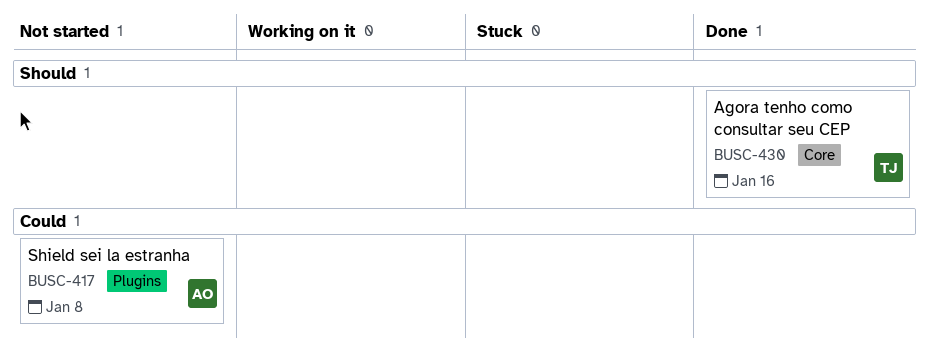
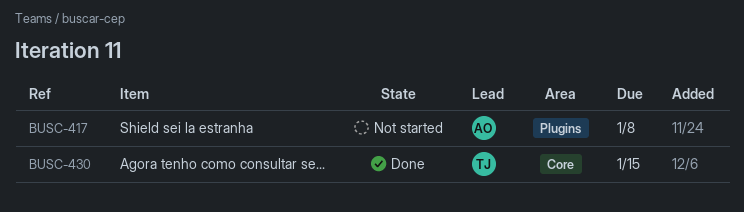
BUSC-430, due: Jan 16 -> Jan 15

